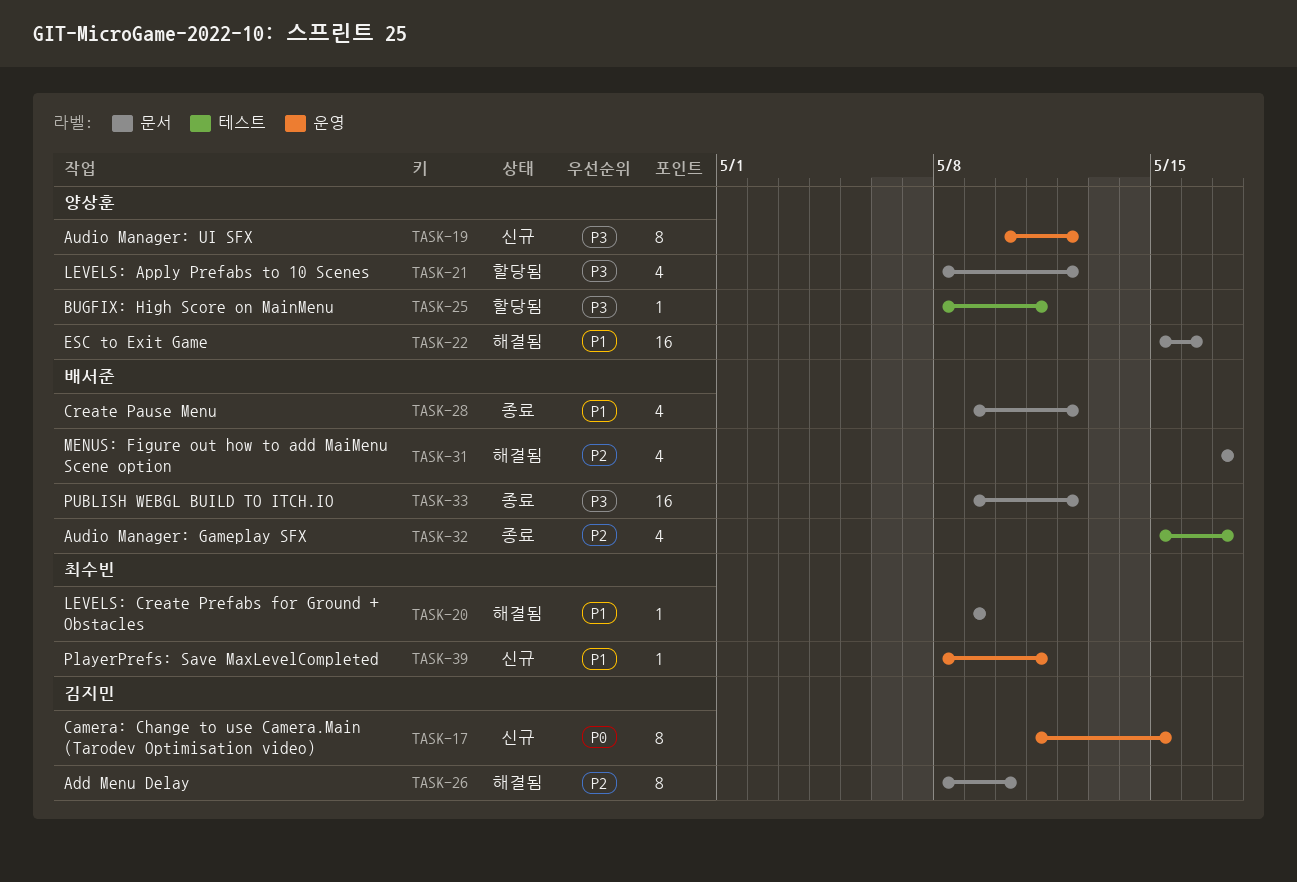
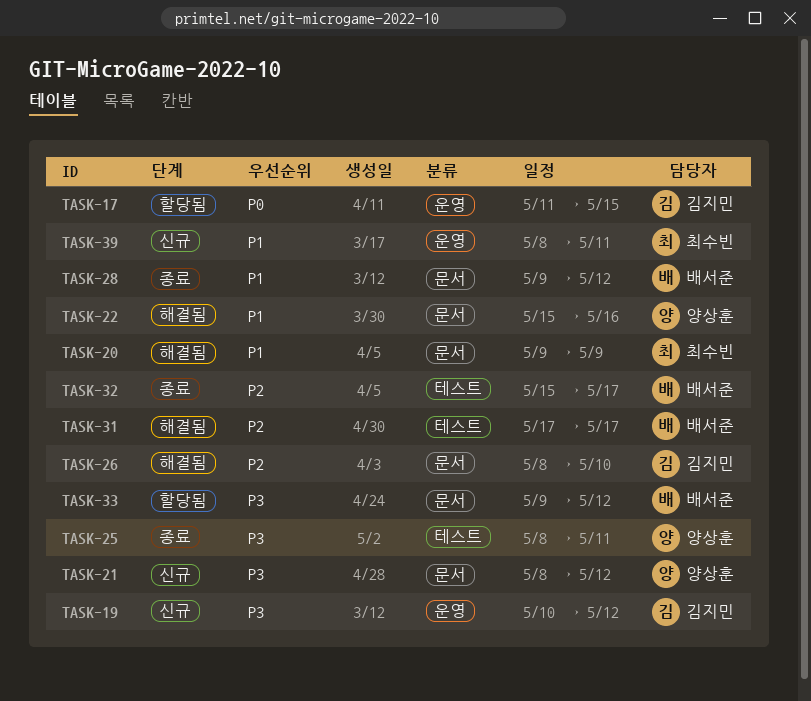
TASK-17, status: 신규 -> 할당됨
TASK-19, owner: 양상훈 -> 김지민
TASK-21, status: 할당됨 -> 신규
TASK-25, status: 할당됨 -> 종료
TASK-31, label: 문서 -> 테스트
TASK-33, status: 종료 -> 할당됨

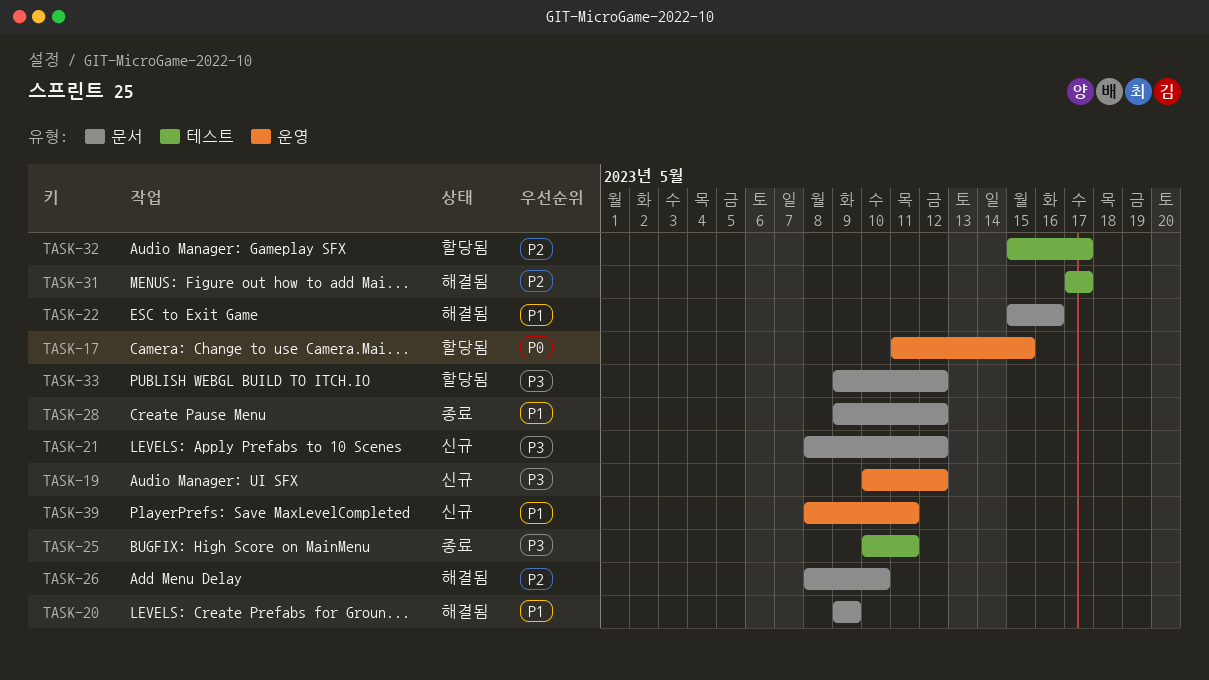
TASK-25, start: May 8 -> May 10
TASK-32, status: 종료 -> 할당됨

